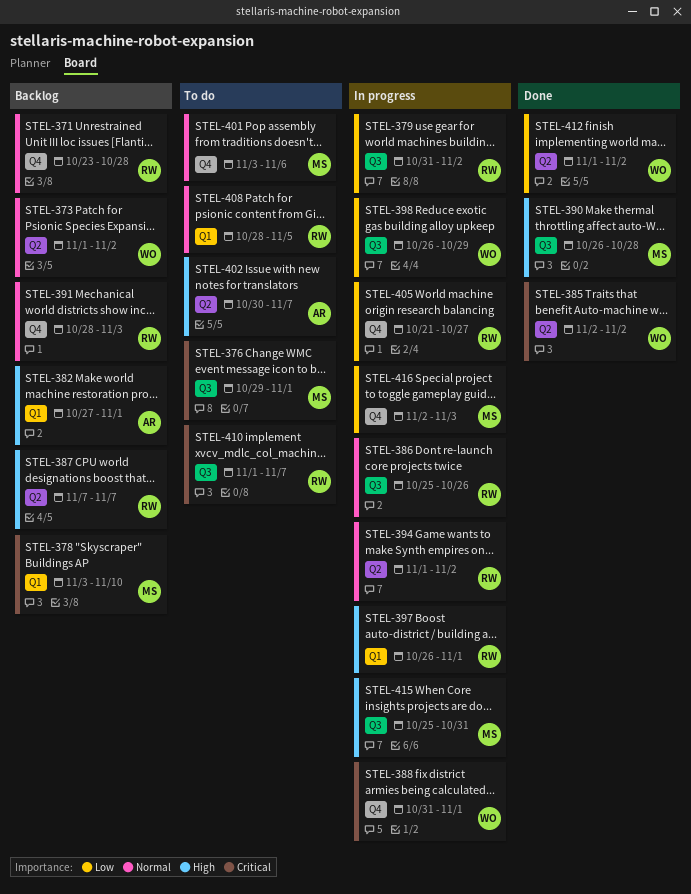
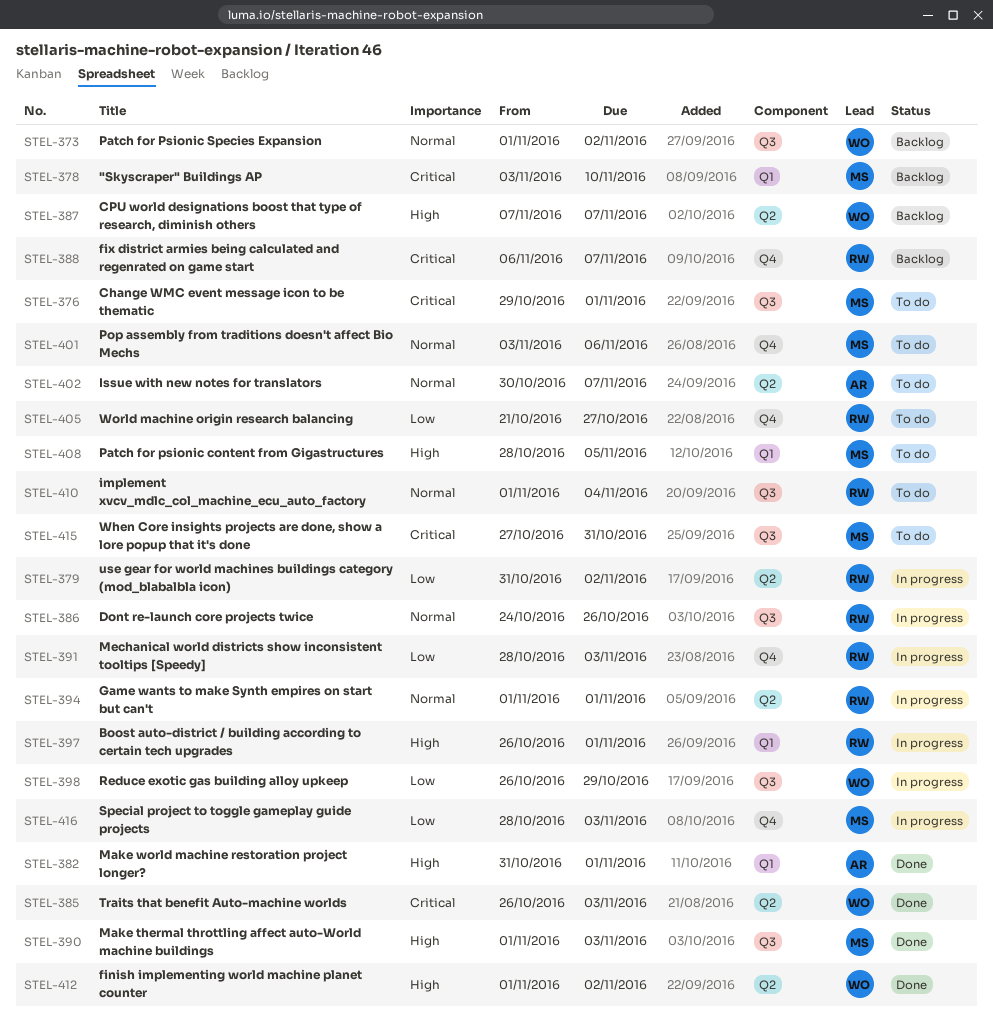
STEL-371: present -> none
STEL-373, label: Q2 -> Q3
STEL-379, label: Q3 -> Q2
STEL-382, status: Backlog -> Done
STEL-382, start: Oct 27 -> Oct 31
STEL-385, start: Nov 2 -> Oct 26
STEL-385, due: Nov 2 -> Nov 3
STEL-386, start: Oct 25 -> Oct 24
STEL-387, owner: RW -> WO
STEL-388, status: In progress -> Backlog
STEL-388, owner: WO -> RW
STEL-388, start: Oct 31 -> Nov 6
STEL-388, due: Nov 1 -> Nov 7
STEL-390, start: Oct 26 -> Nov 1
STEL-390, due: Oct 28 -> Nov 3
STEL-391, status: Backlog -> In progress
STEL-391, priority: Normal -> Low
STEL-394, due: Nov 2 -> Nov 1
STEL-402, priority: High -> Normal
STEL-405, status: In progress -> To do
STEL-408, owner: RW -> MS
STEL-408, priority: Normal -> High
STEL-410, priority: Critical -> Normal
STEL-410, due: Nov 7 -> Nov 4
STEL-412, priority: Low -> High
STEL-415, status: In progress -> To do
STEL-415, priority: High -> Critical
STEL-415, start: Oct 25 -> Oct 27
STEL-416, start: Nov 2 -> Oct 28

